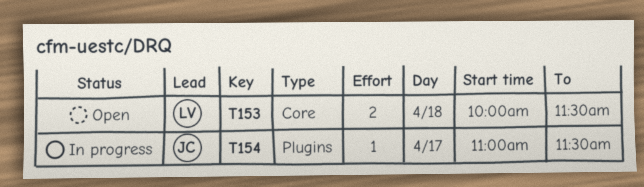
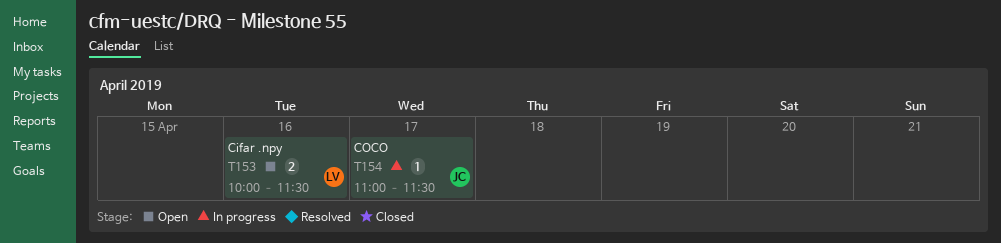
T153, day: Apr 18 -> Apr 16

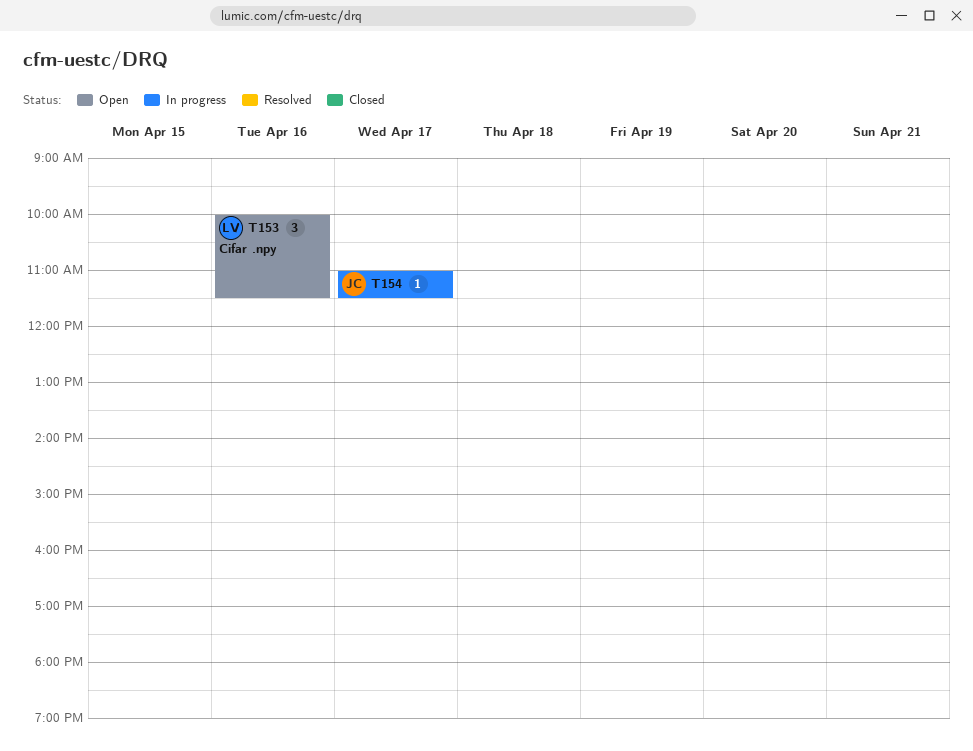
T153, estimate: 2 -> 3

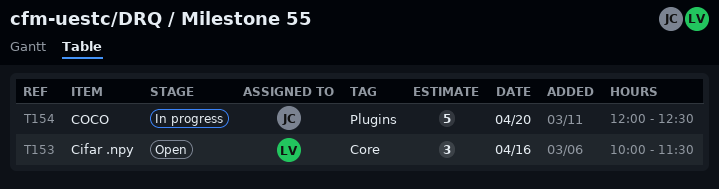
T154, estimate: 1 -> 5
T154, day: Apr 17 -> Apr 20
T154, begins: 11:00 -> 12:00
T154, ends: 11:30 -> 12:30

